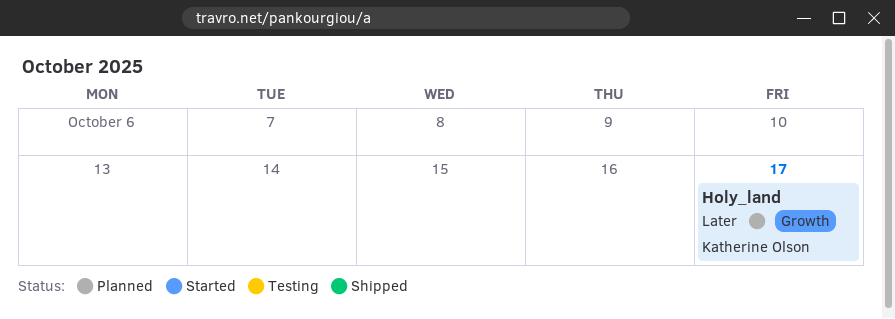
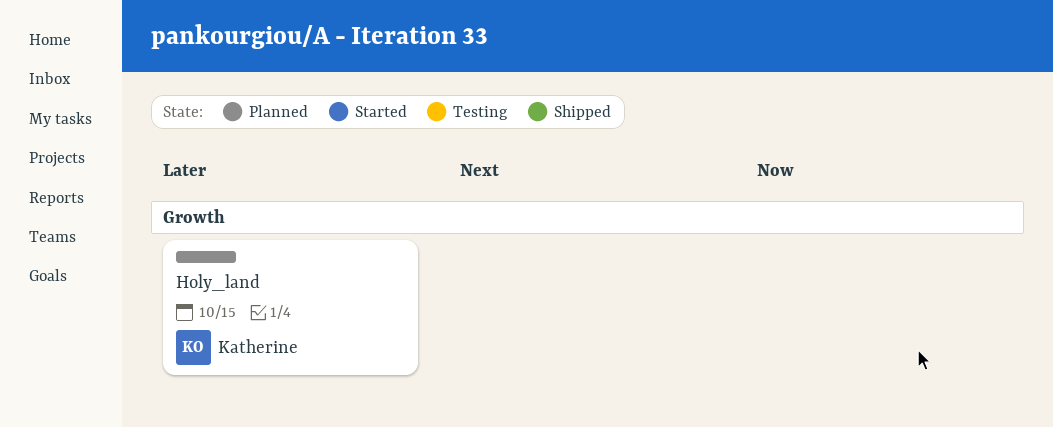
Holy_land, due: Oct 17 -> Oct 15

